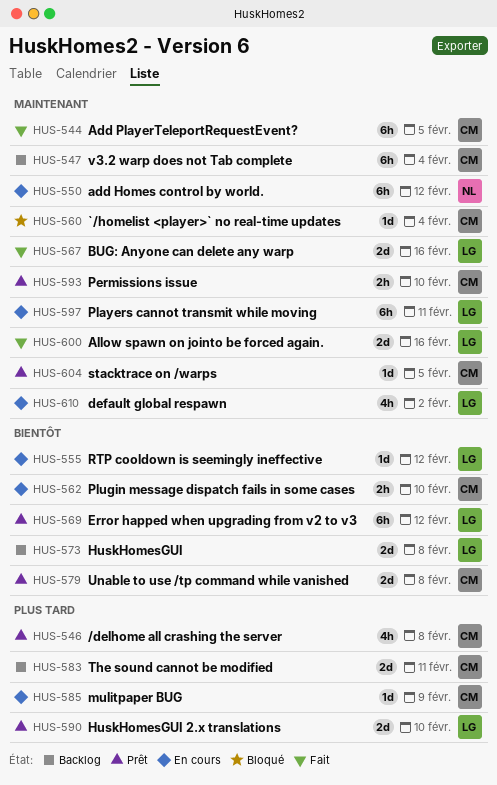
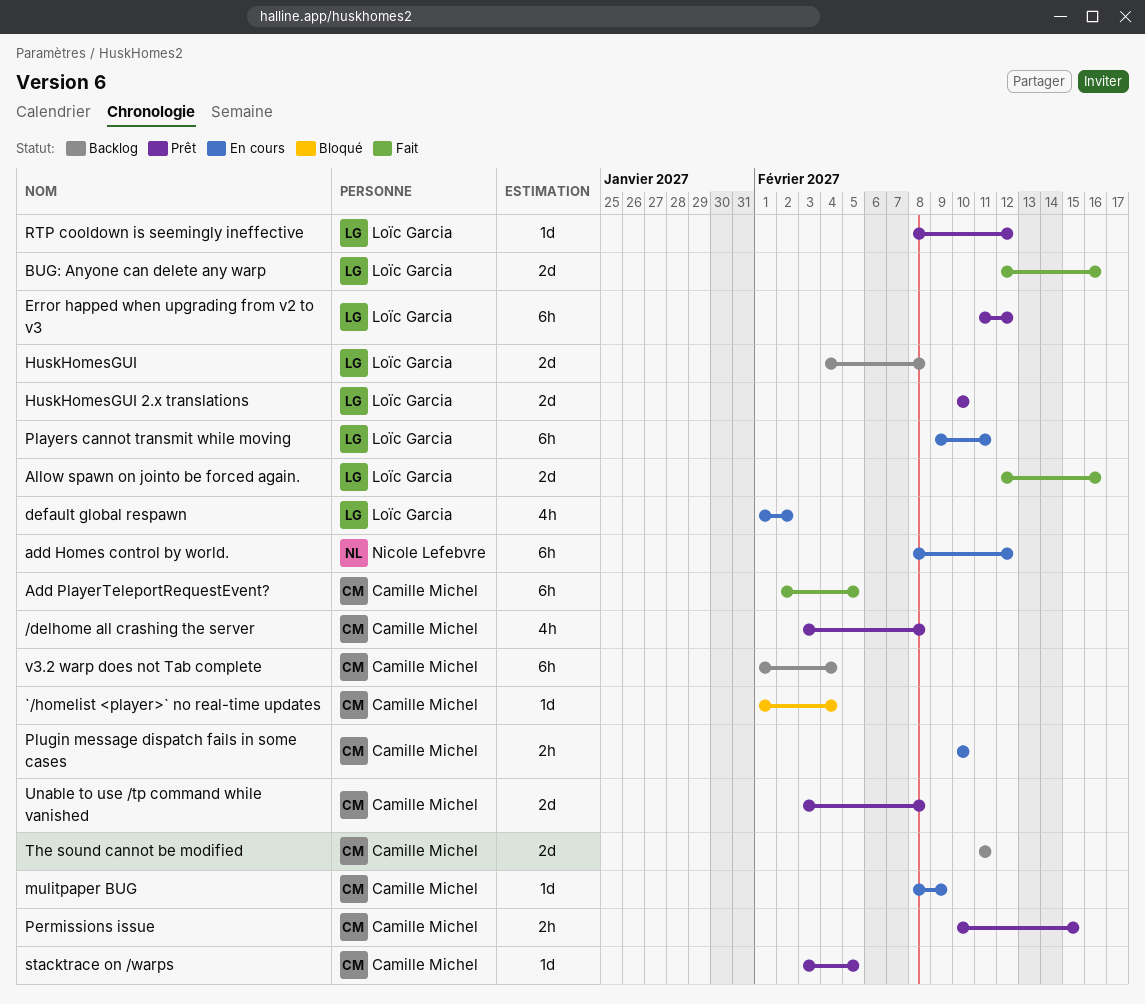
Permissions issue, due: Feb 10 -> Feb 15
RTP cooldown is seemingly ineffective, status: En cours -> Prêt

